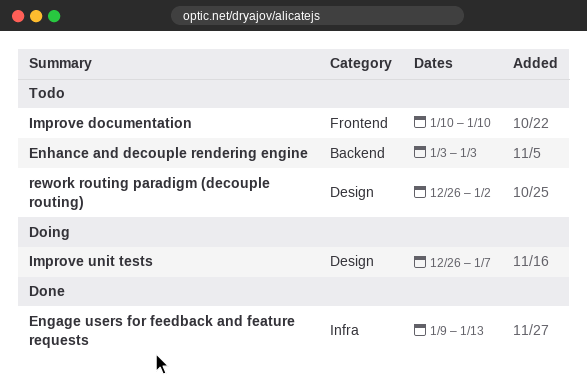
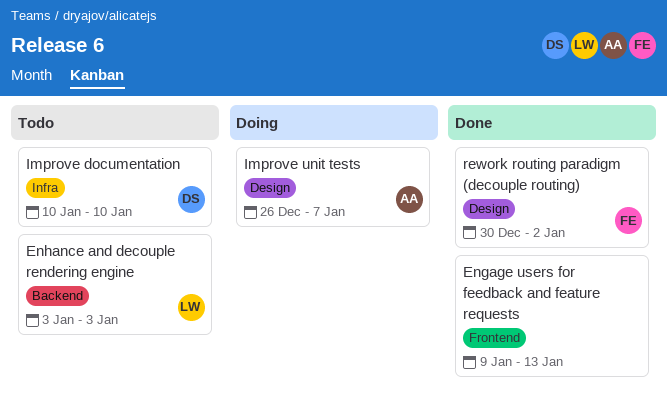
Engage users for feedback and feature requests, label: Infra -> Frontend
Improve documentation, label: Frontend -> Infra
rework routing paradigm (decouple routing), status: Todo -> Done
rework routing paradigm (decouple routing), start: Dec 26 -> Dec 30

